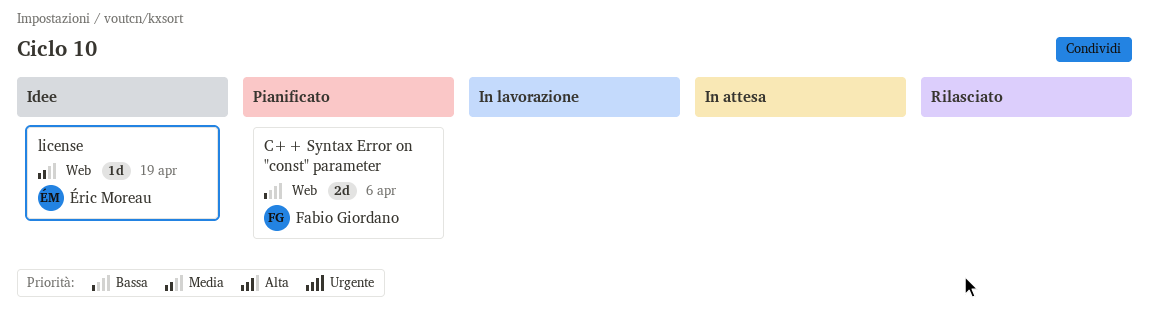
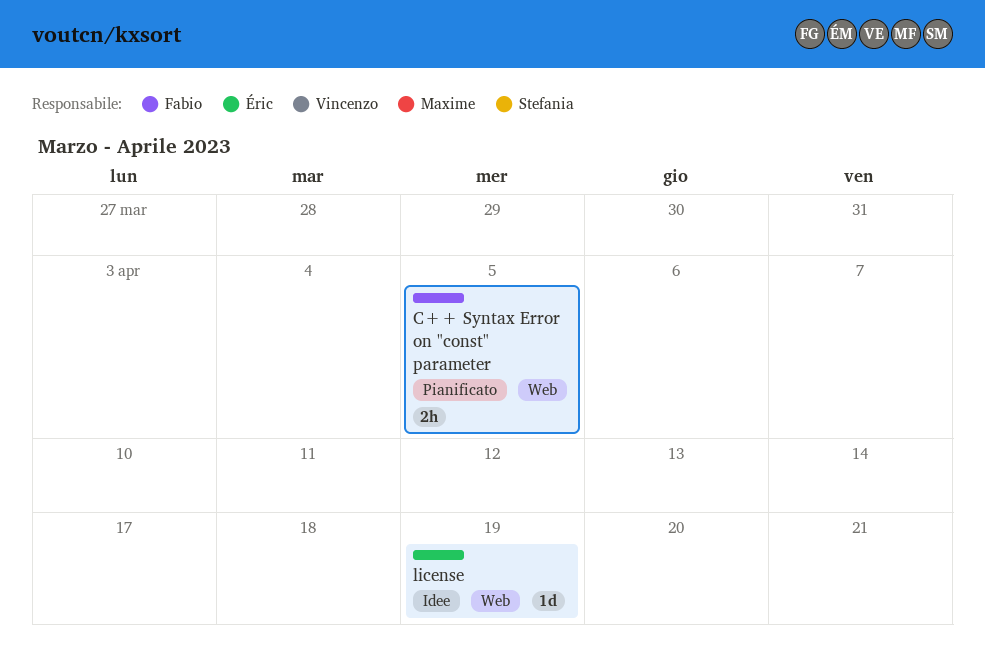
C++ Syntax Error on "const" parameter, estimate: 2d -> 2h
C++ Syntax Error on "const" parameter, due: Apr 6 -> Apr 5

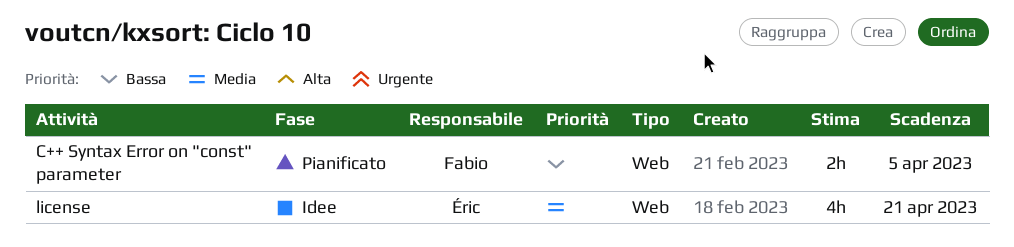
license, estimate: 1d -> 4h
license, due: Apr 19 -> Apr 21

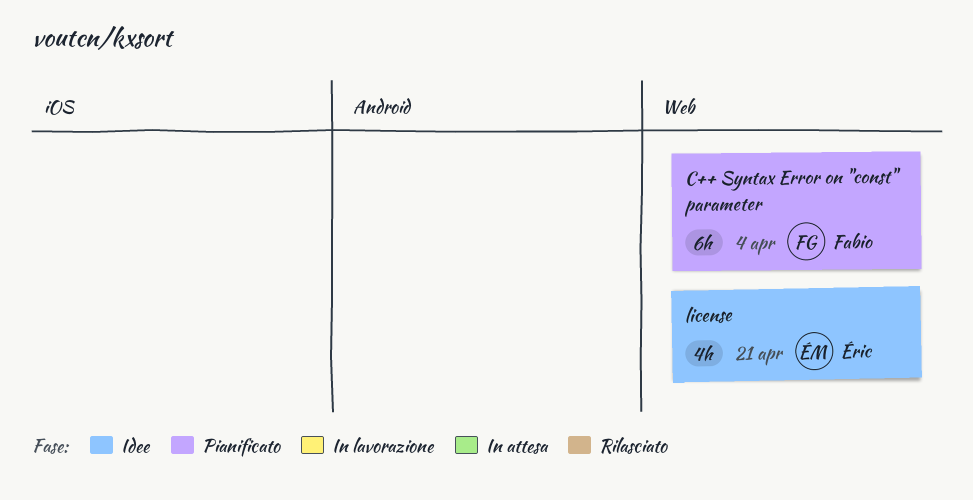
C++ Syntax Error on "const" parameter, estimate: 2h -> 6h
C++ Syntax Error on "const" parameter, due: Apr 5 -> Apr 4

